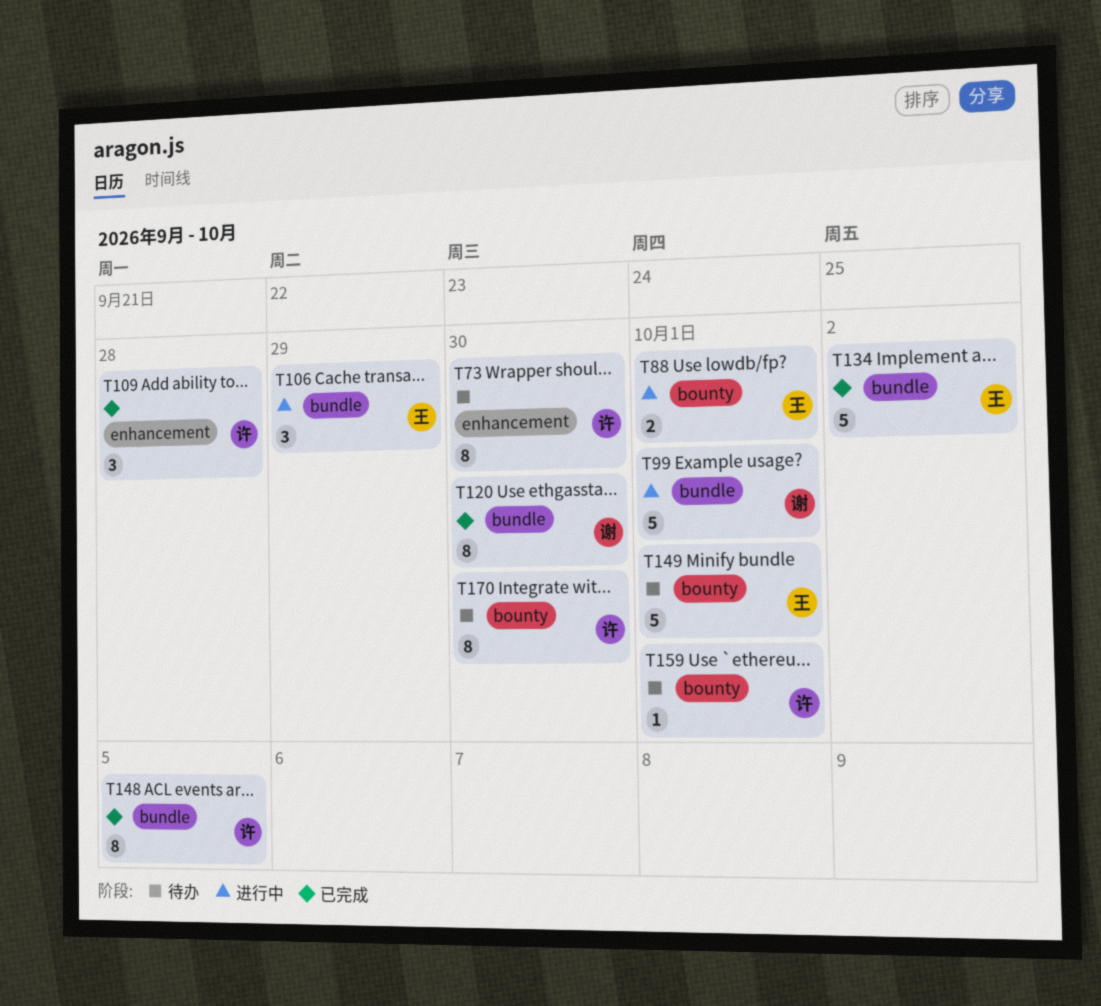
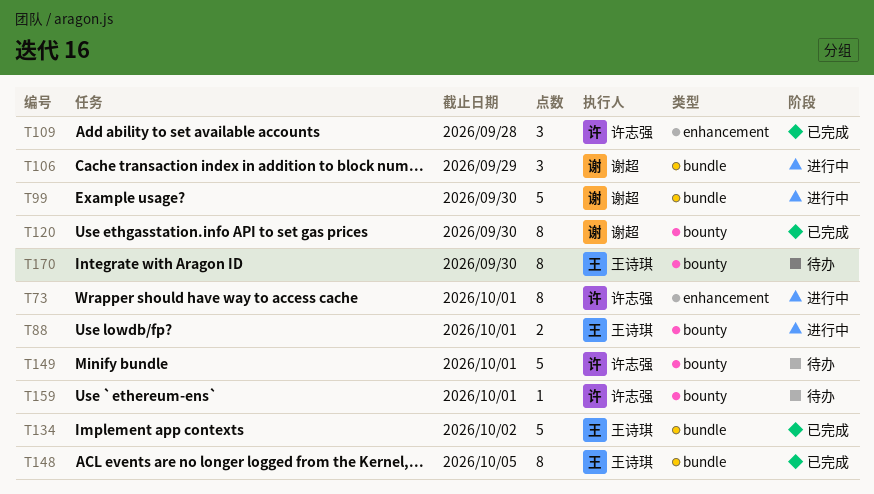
T73, status: 待办 -> 进行中
T73, due: Sep 30 -> Oct 1
T99, due: Oct 1 -> Sep 30
T106, owner: 王诗琪 -> 谢超
T120, label: bundle -> bounty
T148, owner: 许志强 -> 王诗琪
T149, owner: 王诗琪 -> 许志强
T170, owner: 许志强 -> 王诗琪

